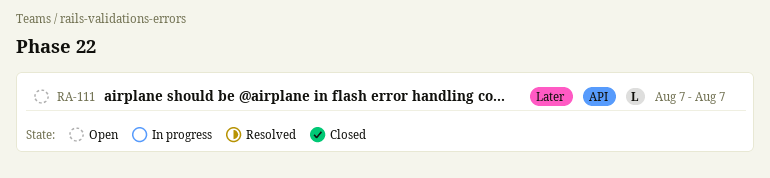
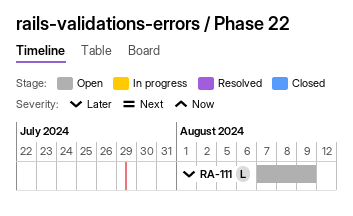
RA-111, due: Aug 7 -> Aug 9

